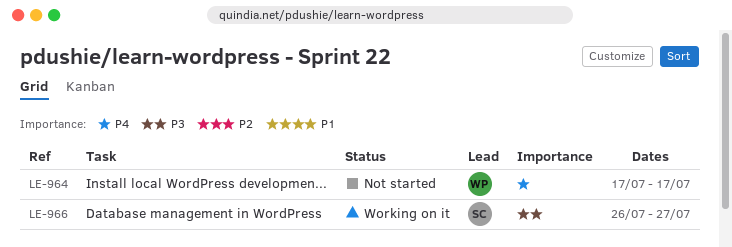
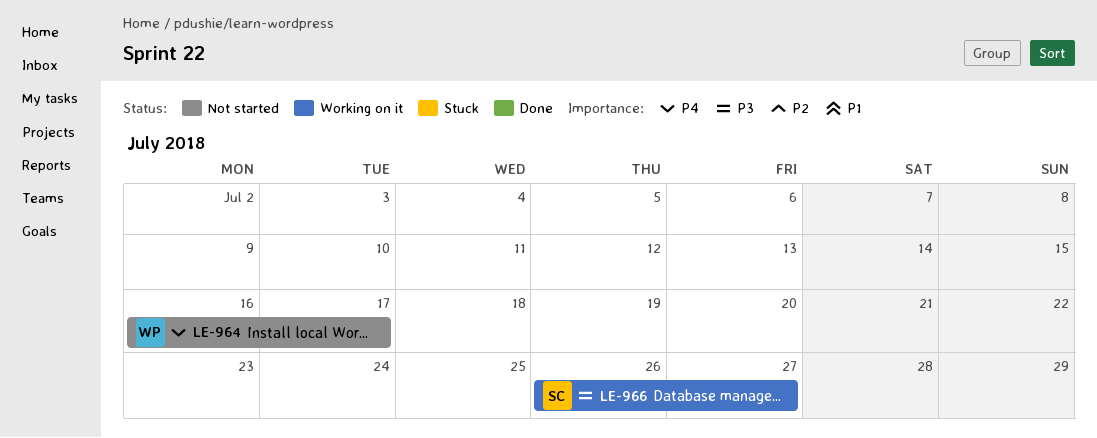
LE-964, start: Jul 17 -> Jul 16

